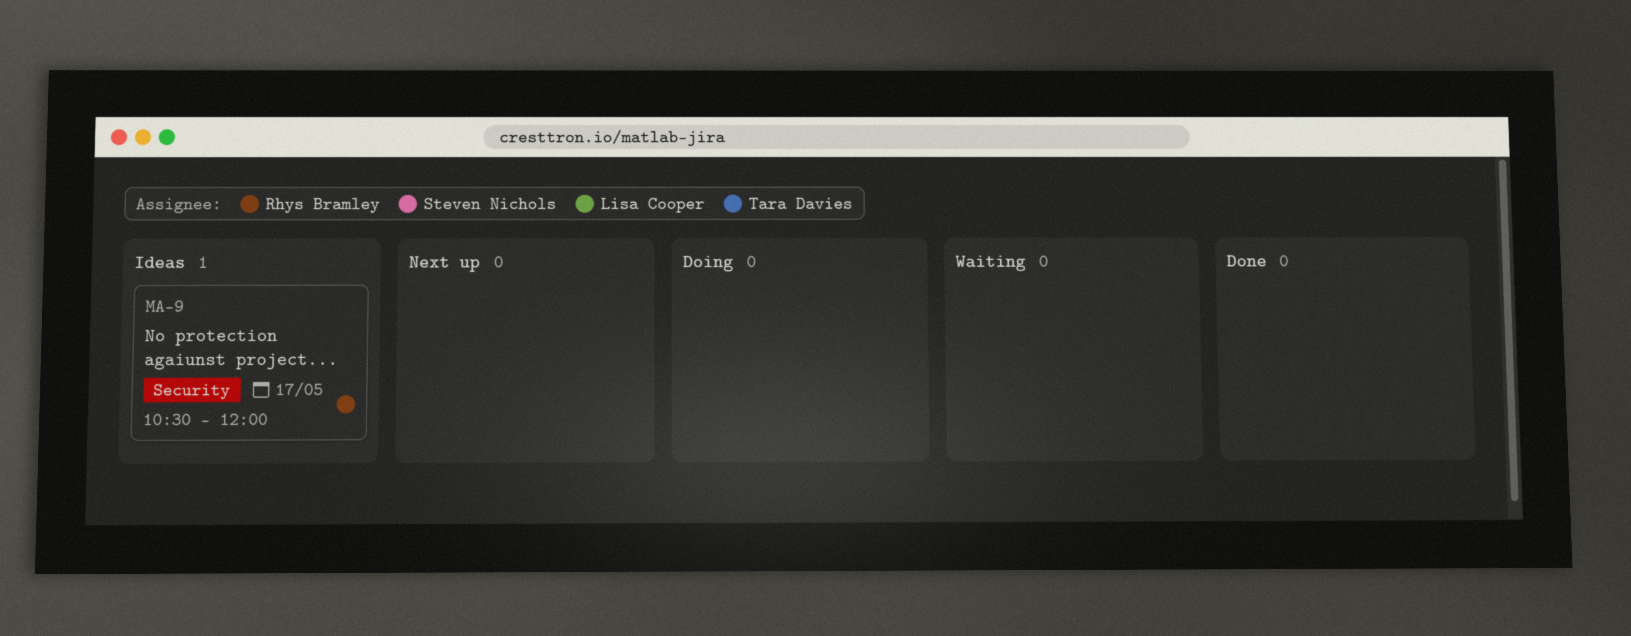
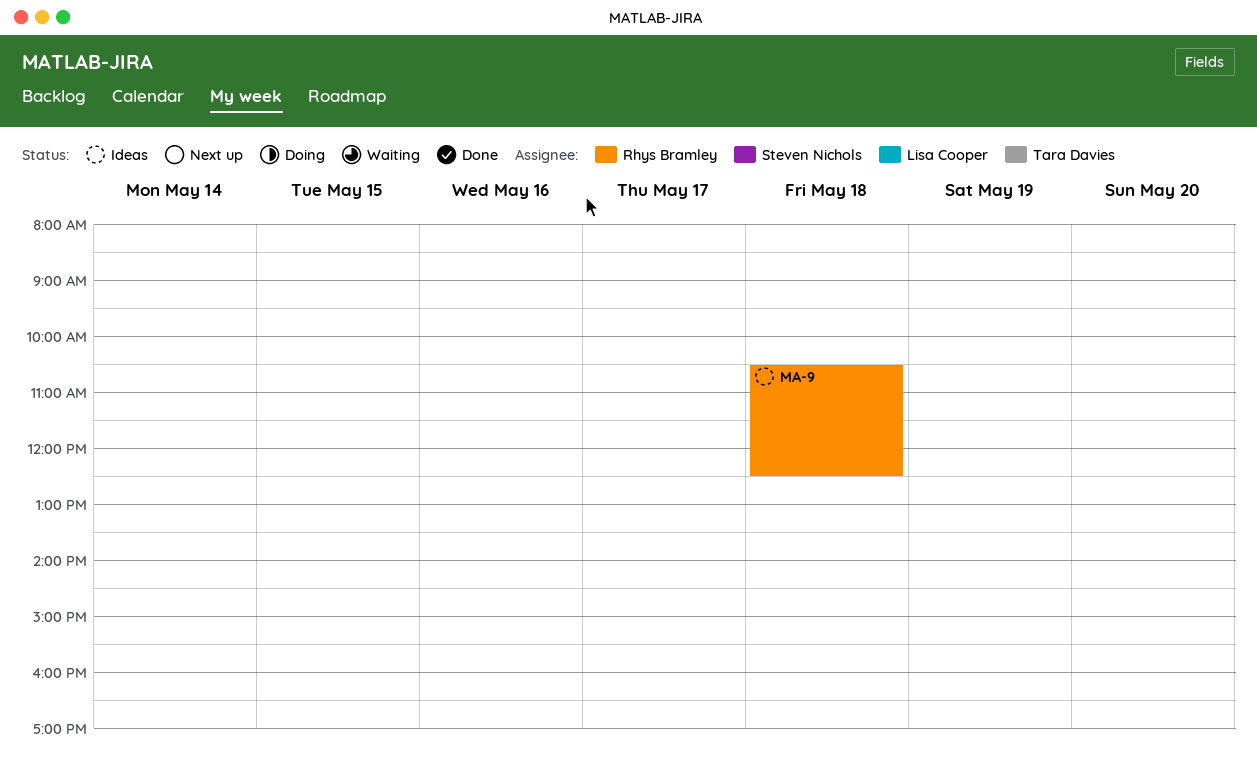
MA-9, day: May 17 -> May 18
MA-9, ends: 12:00 -> 12:30

